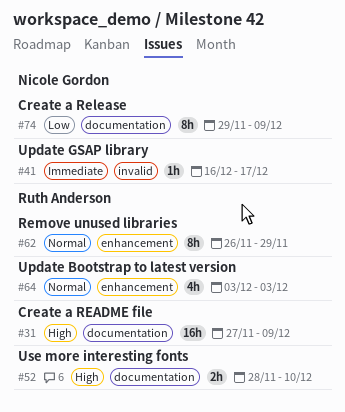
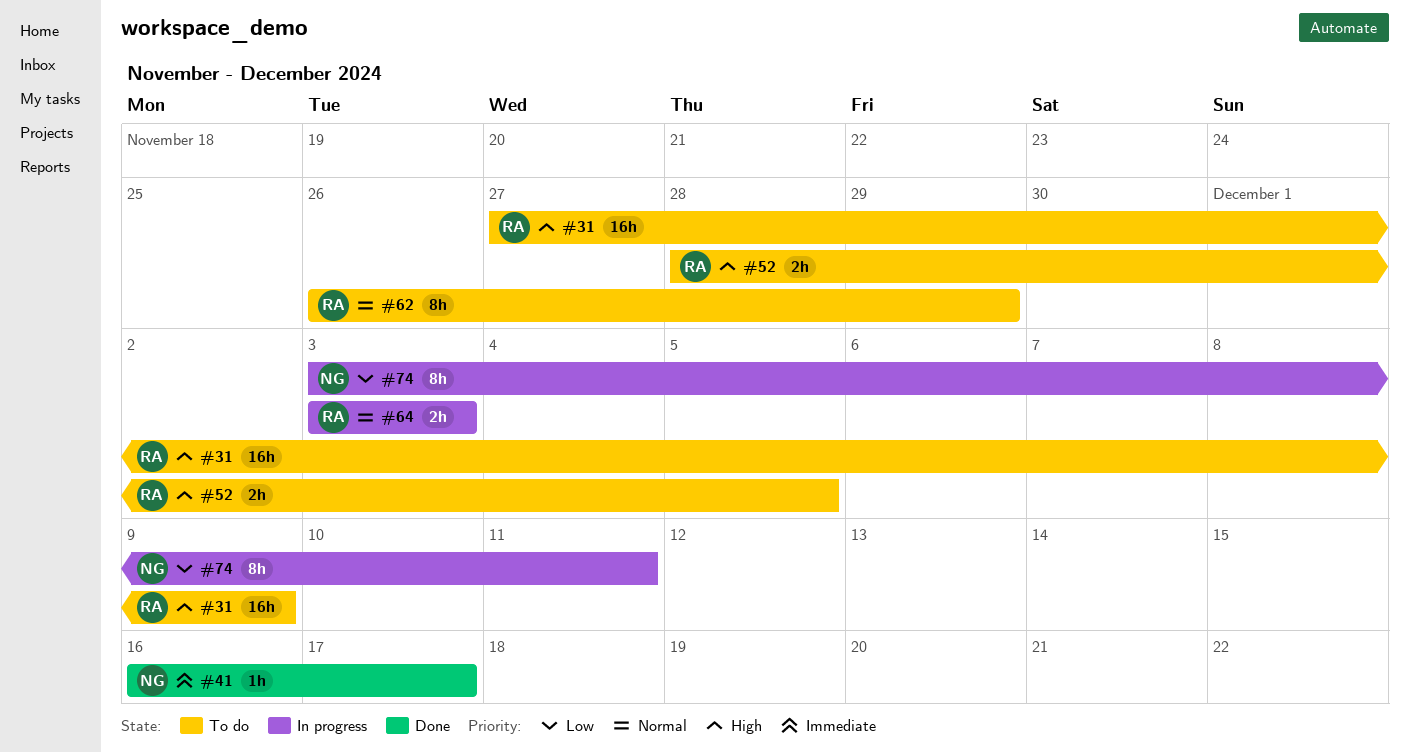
#52, due: Dec 10 -> Dec 5
#64, estimate: 4h -> 2h
#74, start: Nov 29 -> Dec 3
#74, due: Dec 9 -> Dec 11

